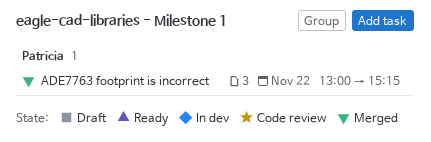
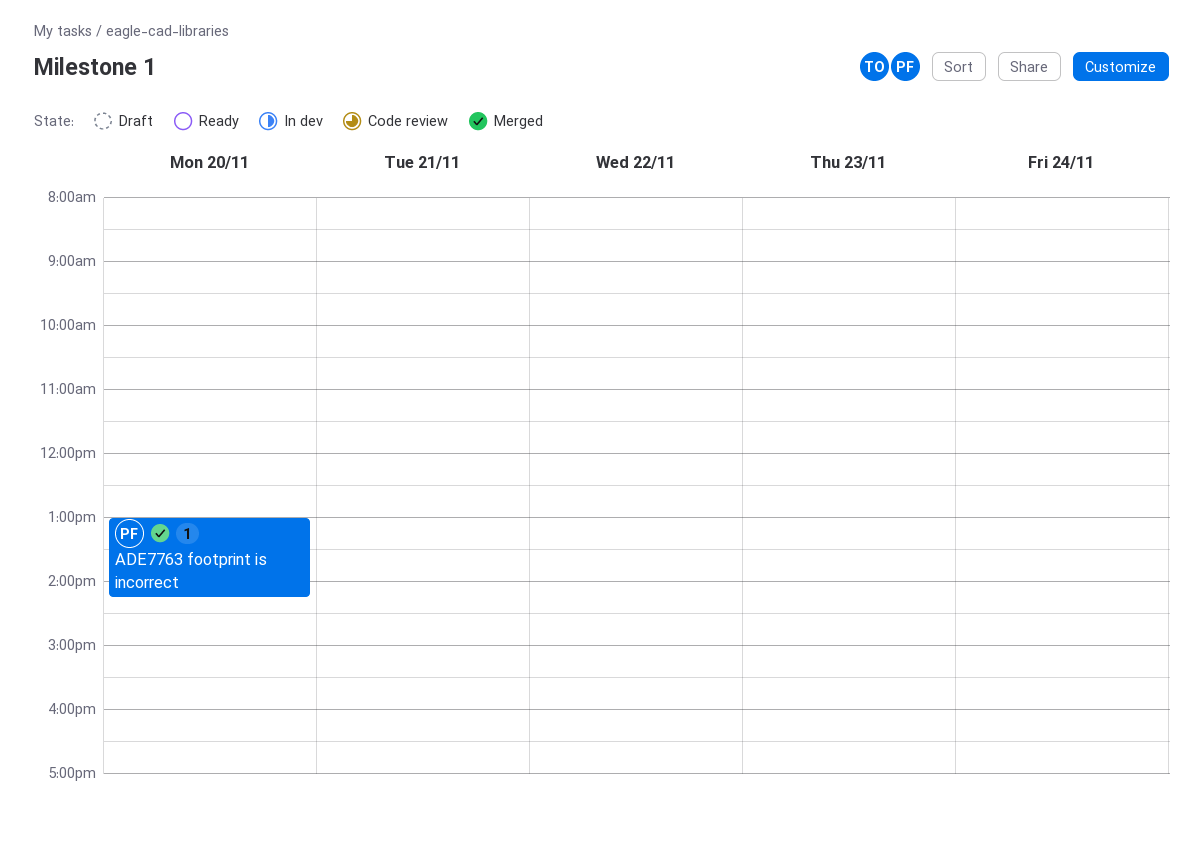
ADE7763 footprint is incorrect, day: Nov 22 -> Nov 20
ADE7763 footprint is incorrect, ends: 15:15 -> 14:15

